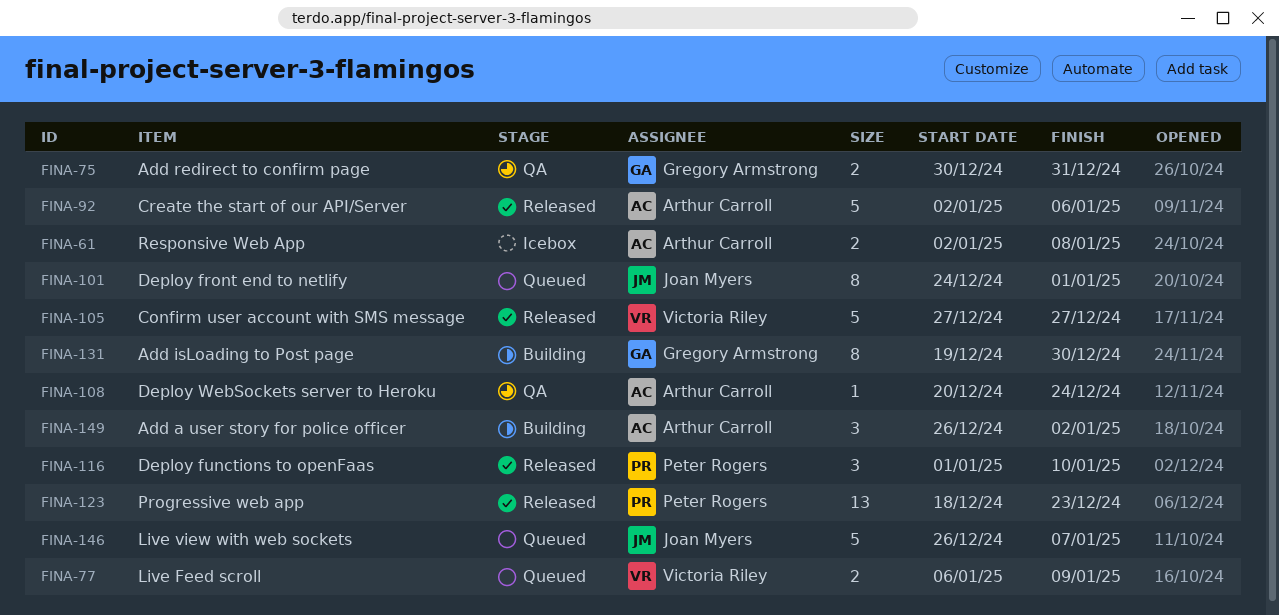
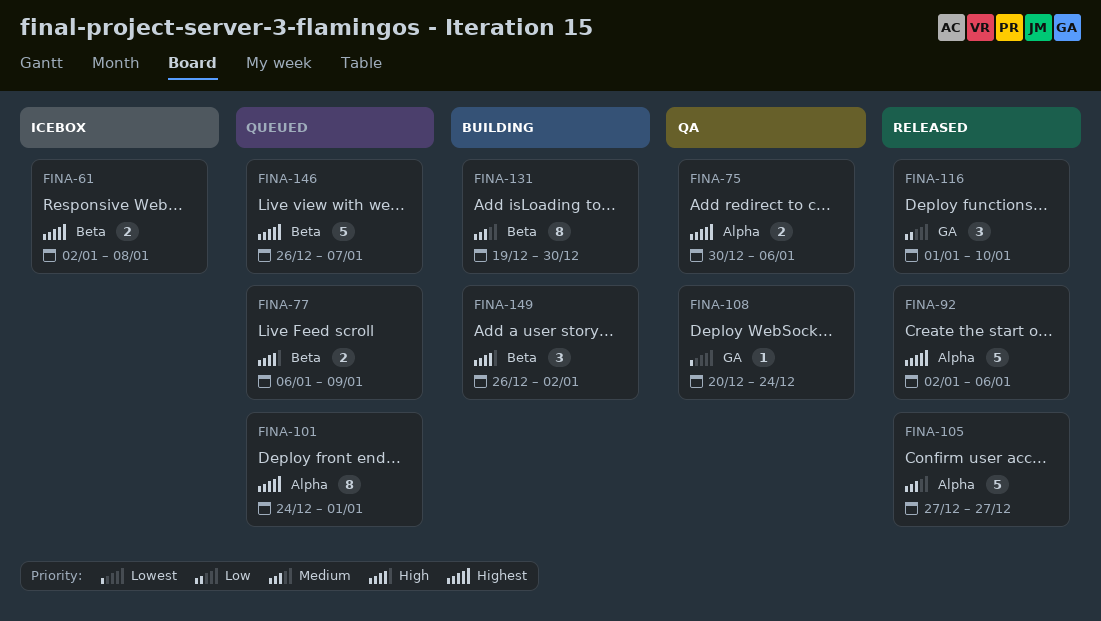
FINA-75, due: Dec 31 -> Jan 6
FINA-123: present -> none

